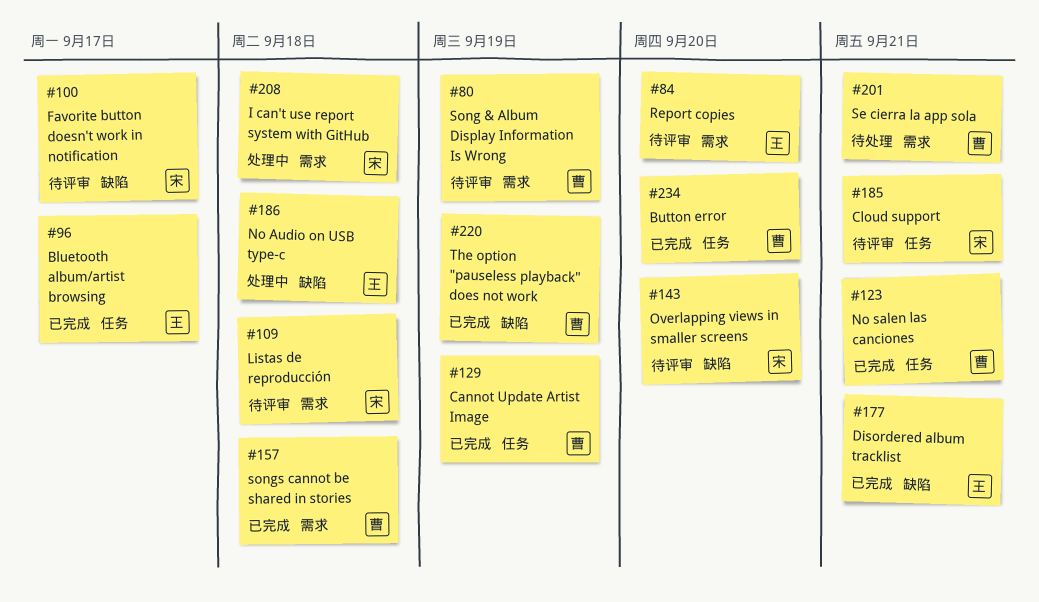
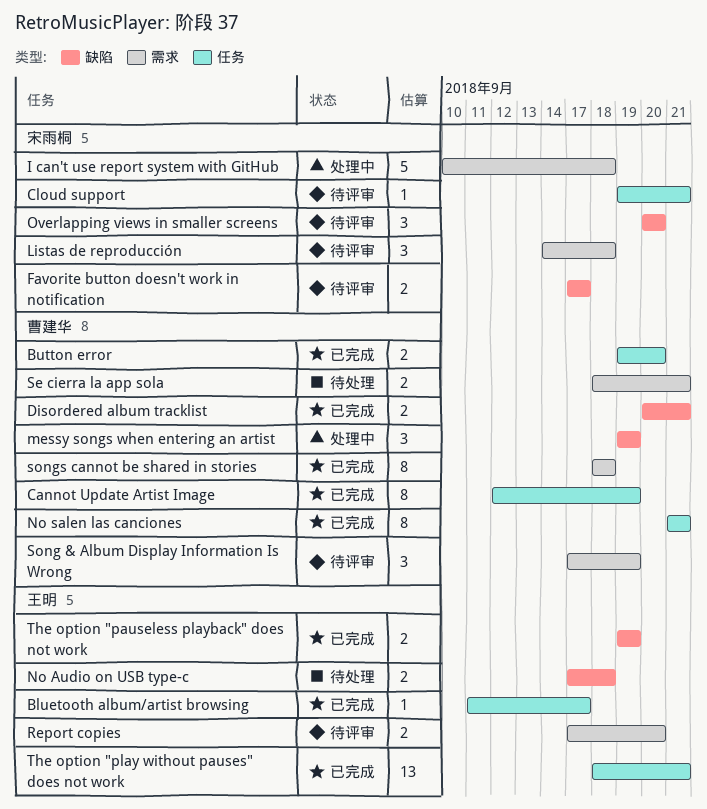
Disordered album tracklist, owner: 王明 -> 曹建华
messy songs when entering an artist: none -> present
No Audio on USB type-c, status: 处理中 -> 待处理
The option "pauseless playback" does not work, owner: 曹建华 -> 王明
The option "play without pauses" does not work: none -> present

